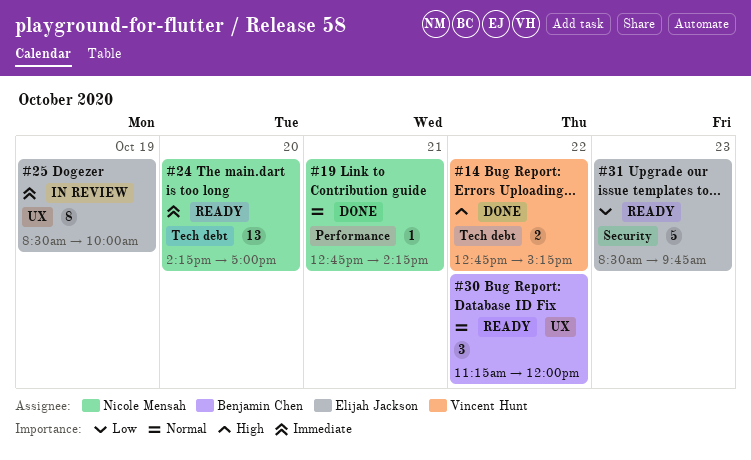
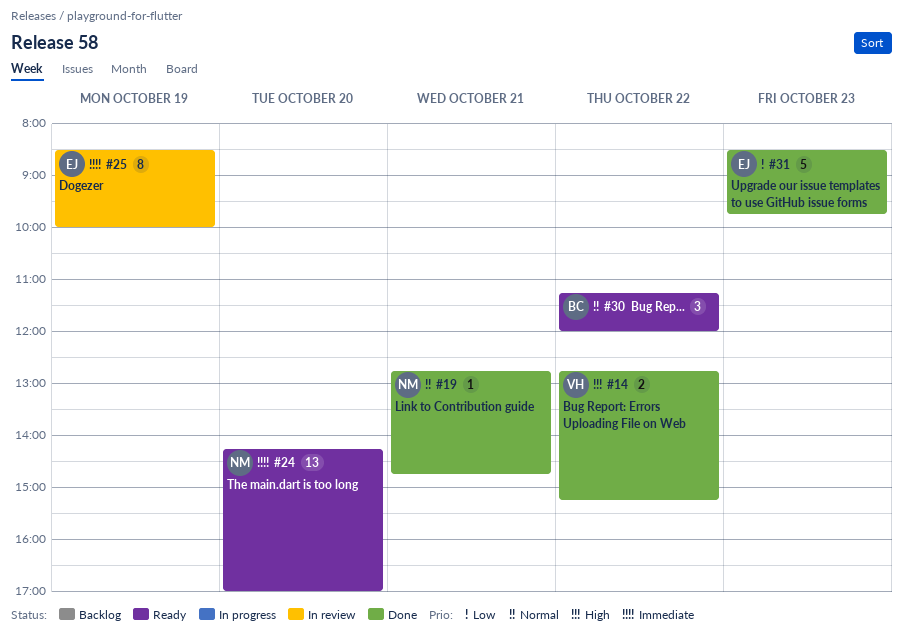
#19, ends: 14:15 -> 14:45
#31, status: Ready -> Done

